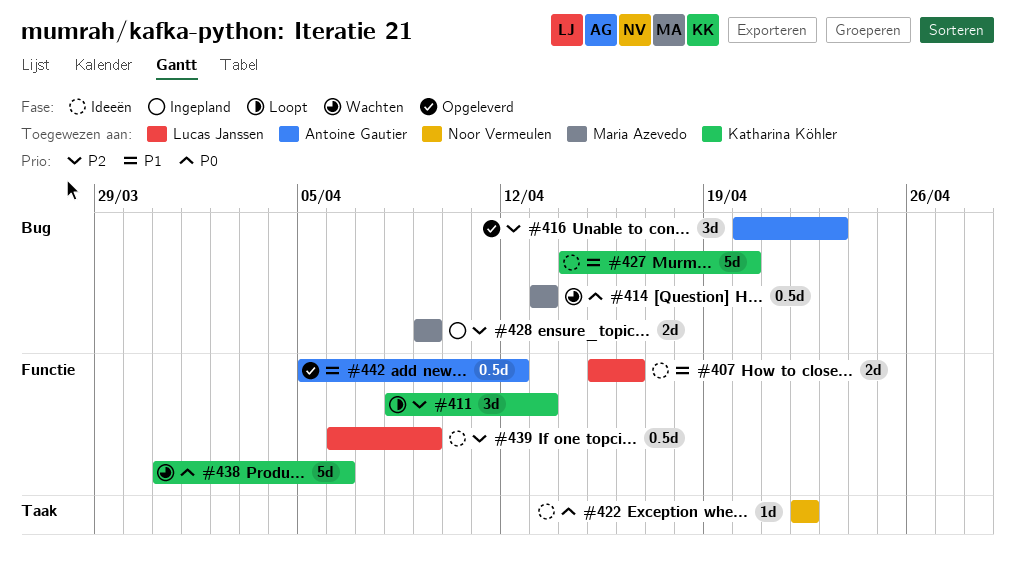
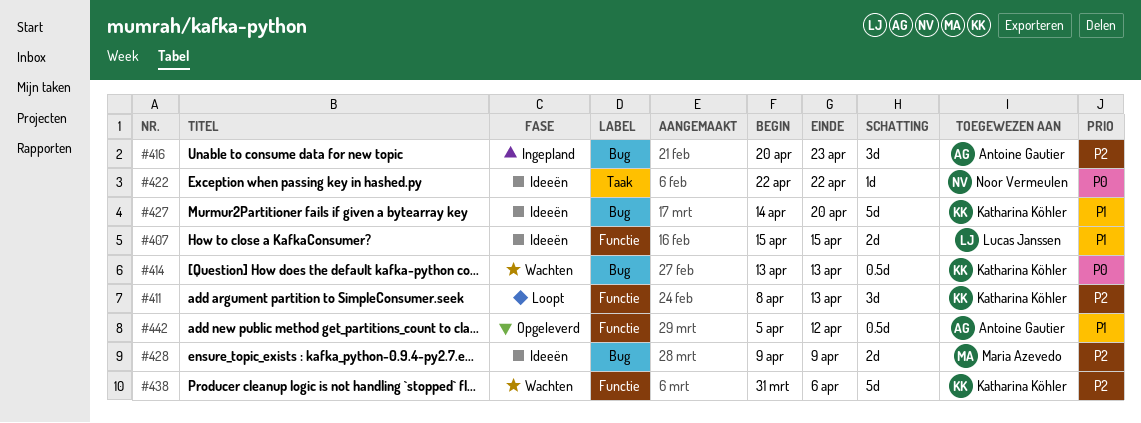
#407, due: Apr 16 -> Apr 15
#414, owner: Maria Azevedo -> Katharina Köhler
#416, status: Opgeleverd -> Ingepland
#428, status: Ingepland -> Ideeën
#438, priority: P0 -> P2
#439: present -> none

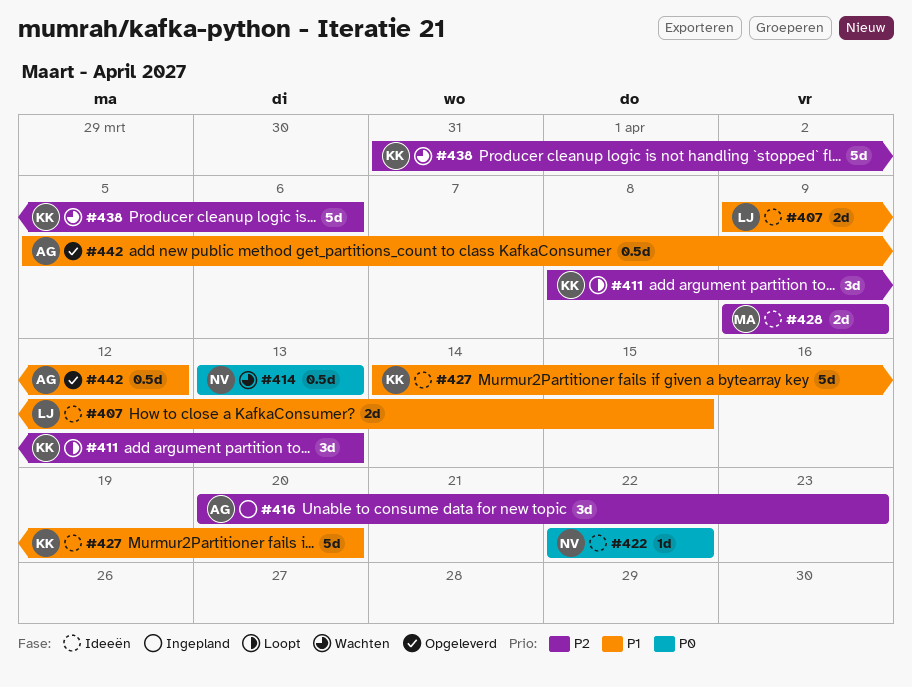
#407, start: Apr 15 -> Apr 9
#414, owner: Katharina Köhler -> Noor Vermeulen

